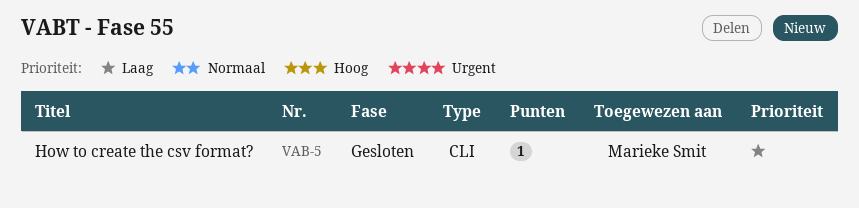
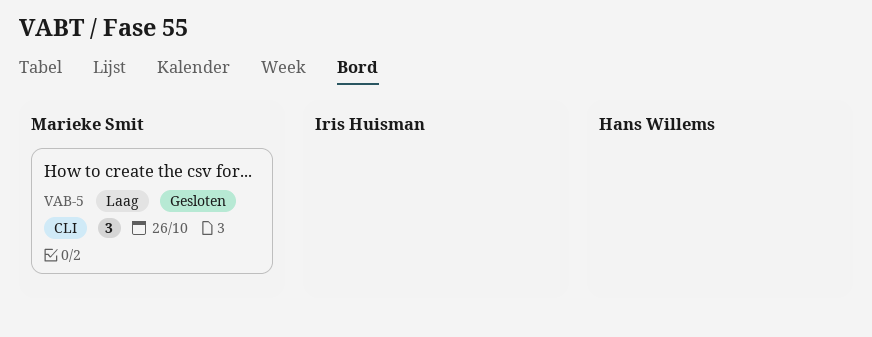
VAB-5, estimate: 1 -> 3

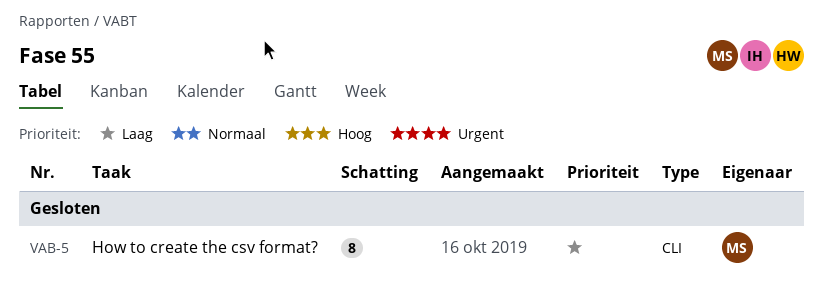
VAB-5, estimate: 3 -> 8

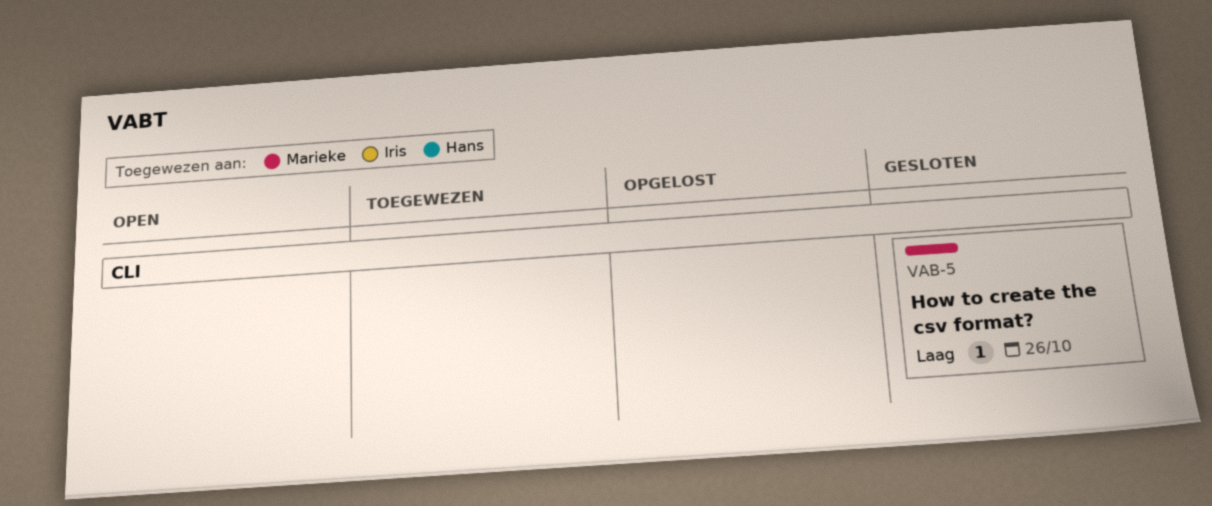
VAB-5, estimate: 8 -> 1

